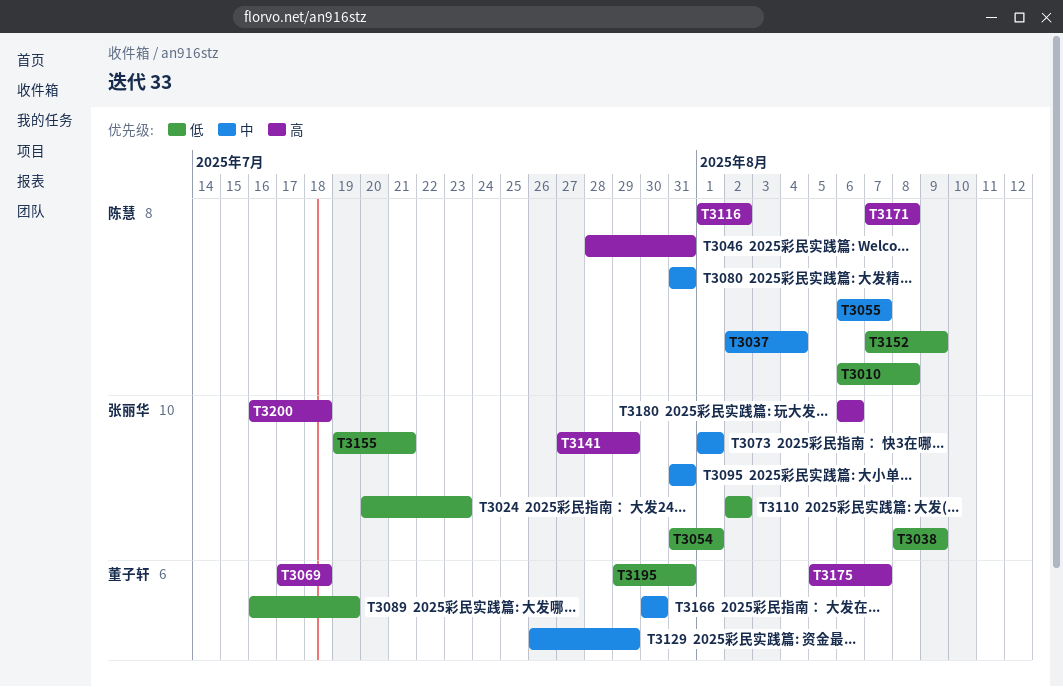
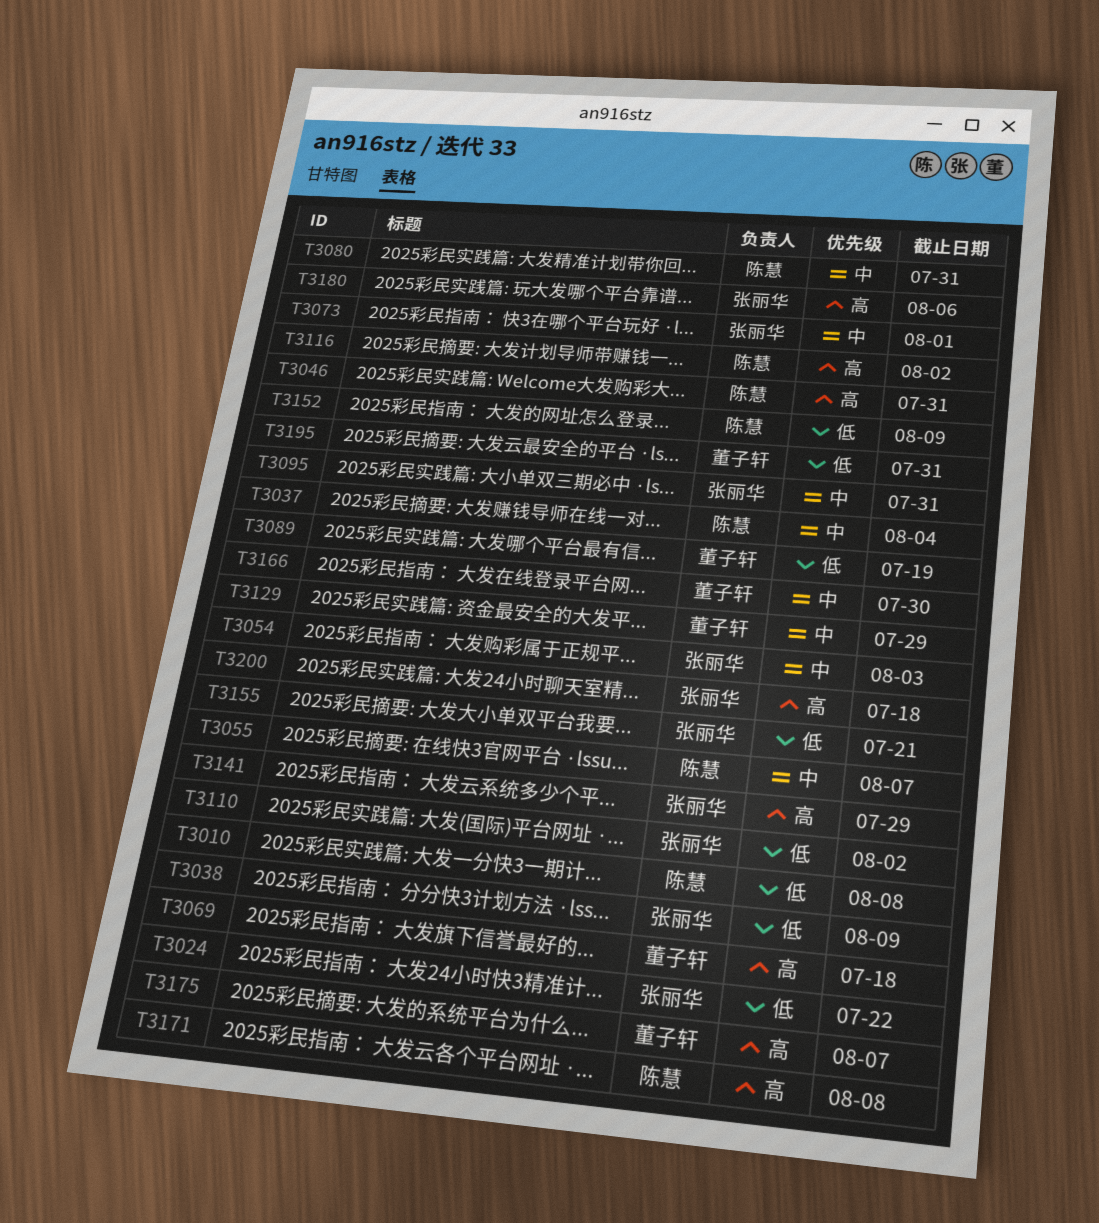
T3024, due: Jul 23 -> Jul 22
T3054, priority: 低 -> 中
T3054, due: Aug 1 -> Aug 3

